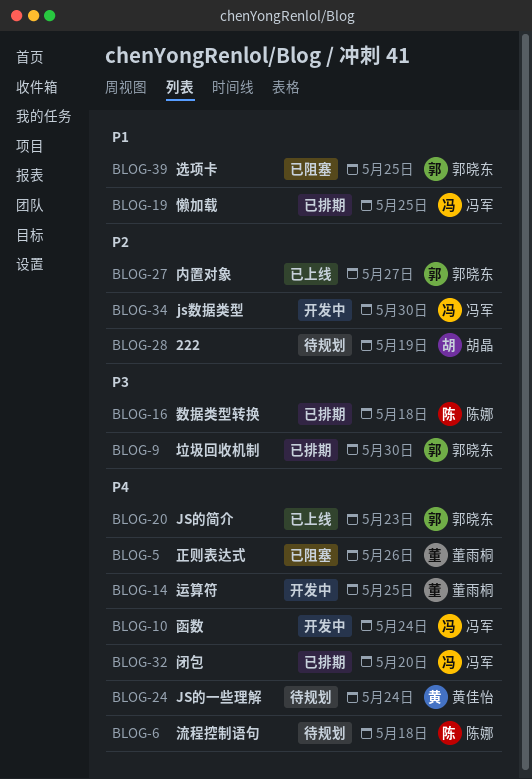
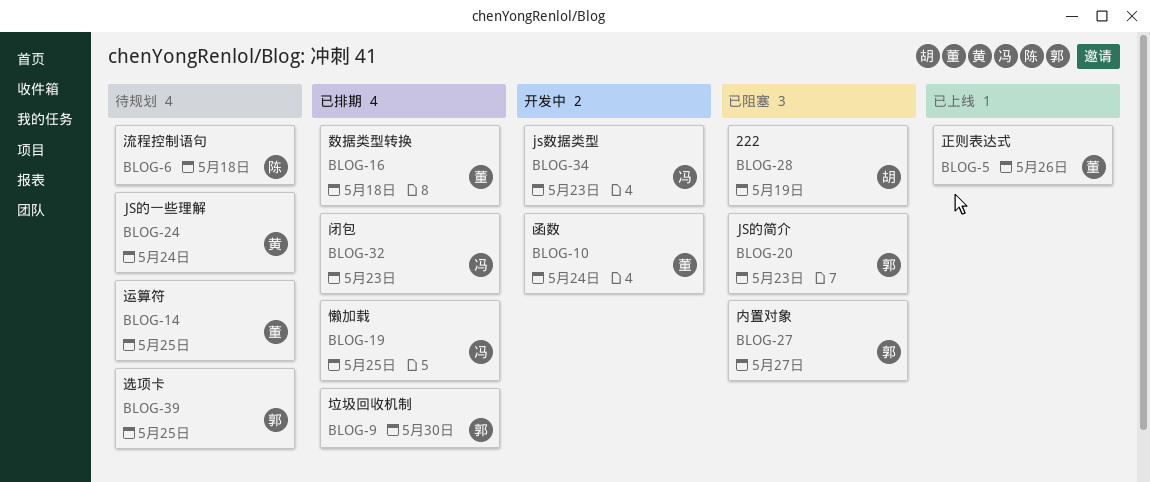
BLOG-5, status: 已阻塞 -> 已上线
BLOG-10, owner: 冯军 -> 董雨桐
BLOG-14, status: 开发中 -> 待规划
BLOG-16, owner: 陈娜 -> 董雨桐
BLOG-20, status: 已上线 -> 已阻塞
BLOG-27, status: 已上线 -> 已阻塞
BLOG-28, status: 待规划 -> 已阻塞
BLOG-32, due: May 20 -> May 23
BLOG-34, due: May 30 -> May 23
BLOG-39, status: 已阻塞 -> 待规划

